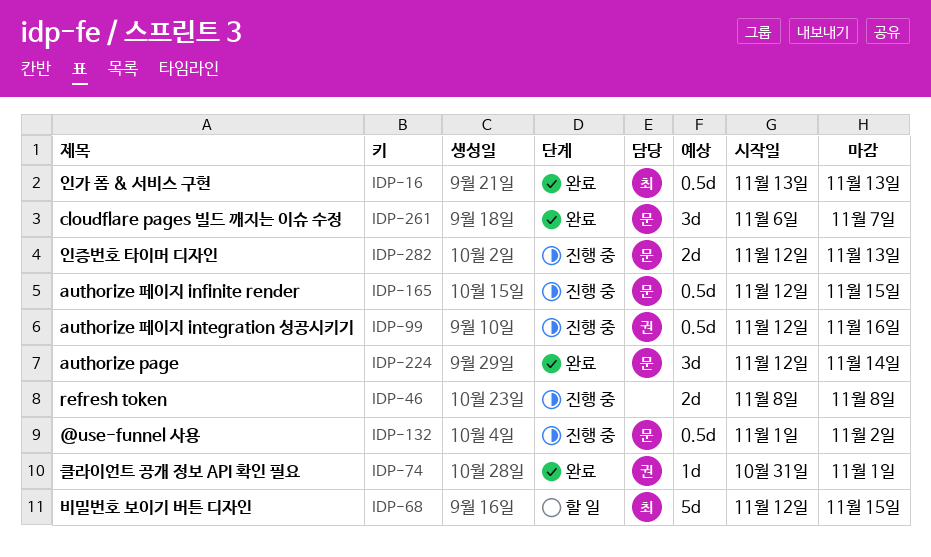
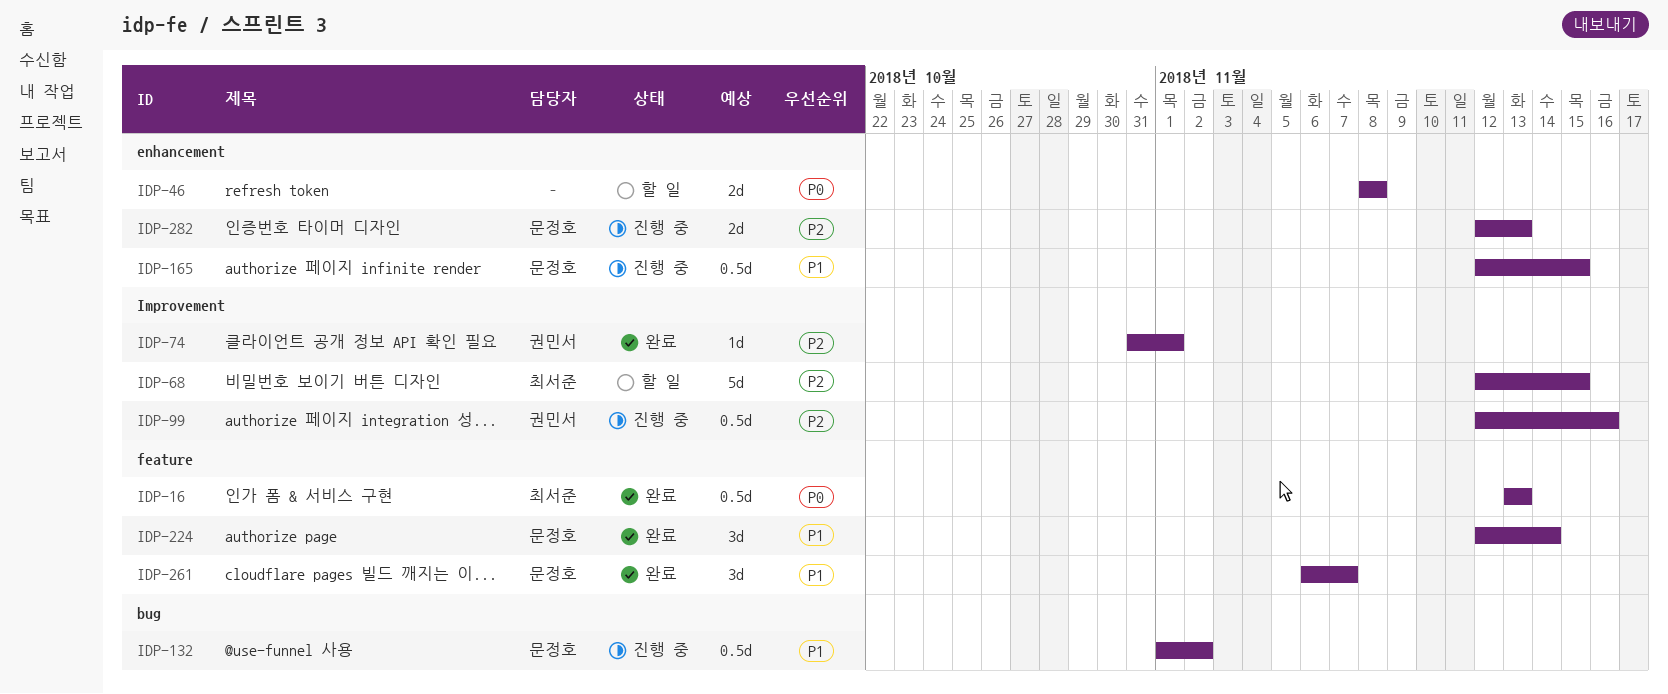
IDP-46, status: 진행 중 -> 할 일

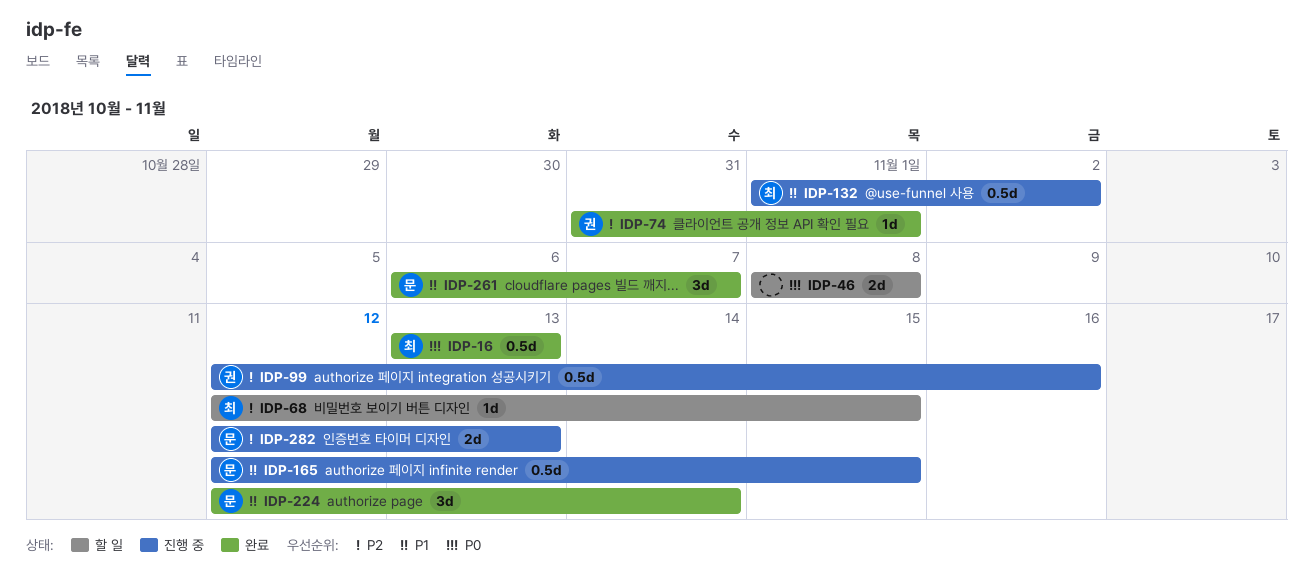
IDP-68, estimate: 5d -> 1d
IDP-132, owner: 문정호 -> 최서준

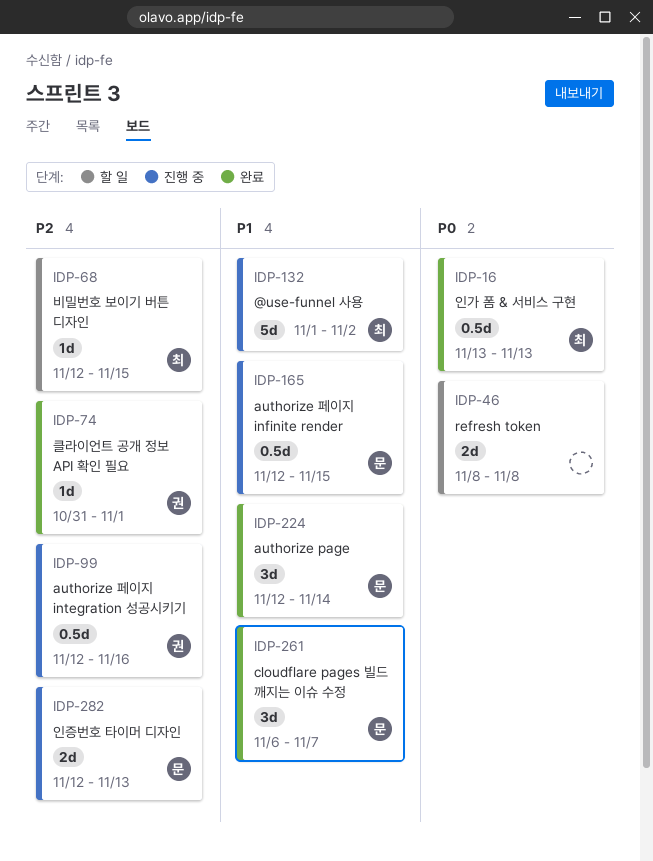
IDP-132, estimate: 0.5d -> 5d

